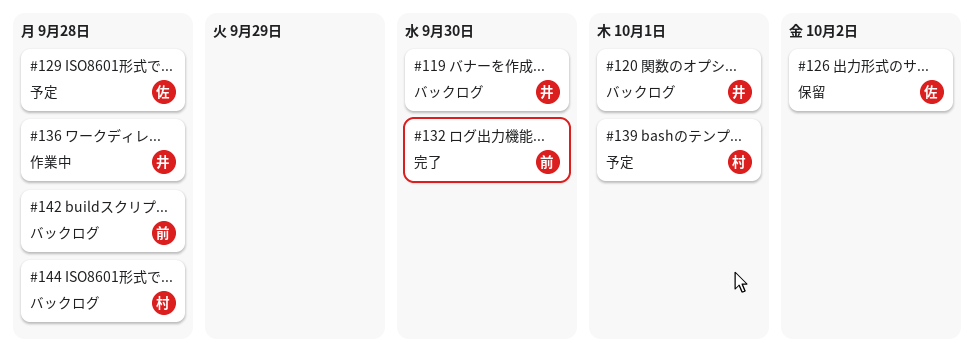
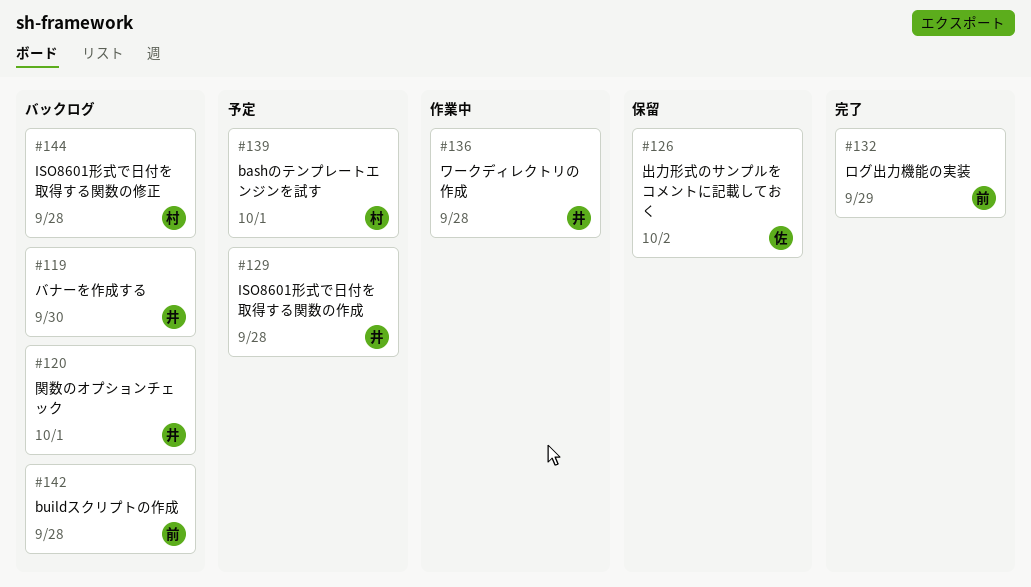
#129, owner: 佐 -> 井
#132, due: Sep 30 -> Sep 29

